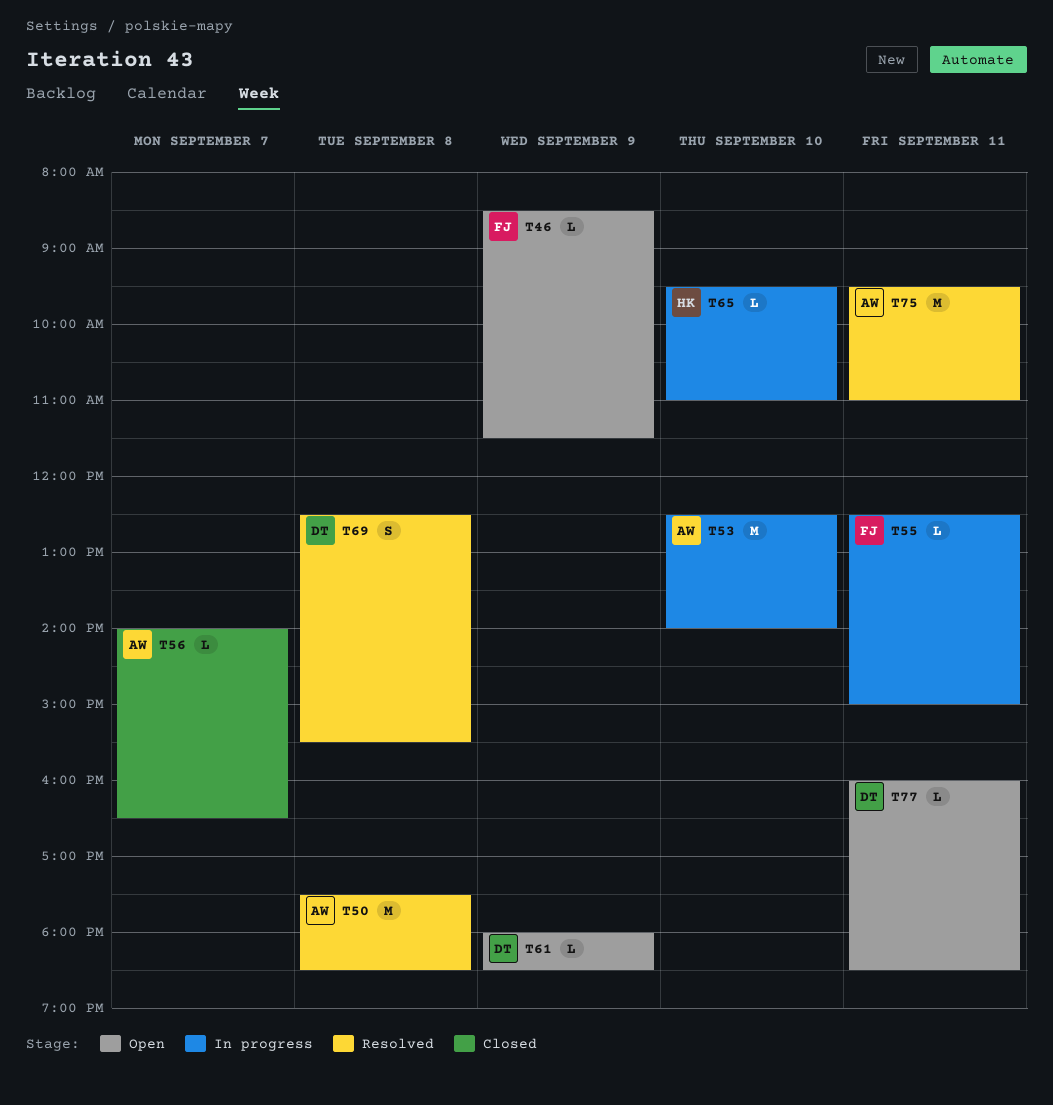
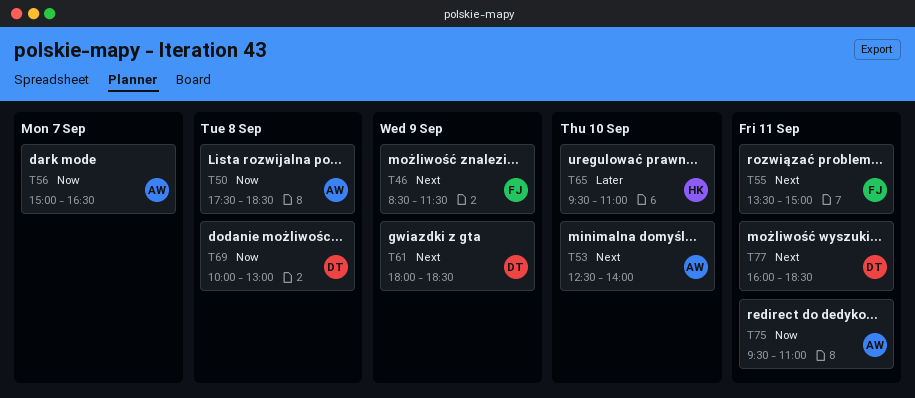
T55, begins: 12:30 -> 13:30
T56, begins: 14:00 -> 15:00
T69, begins: 12:30 -> 10:00
T69, ends: 15:30 -> 13:00

